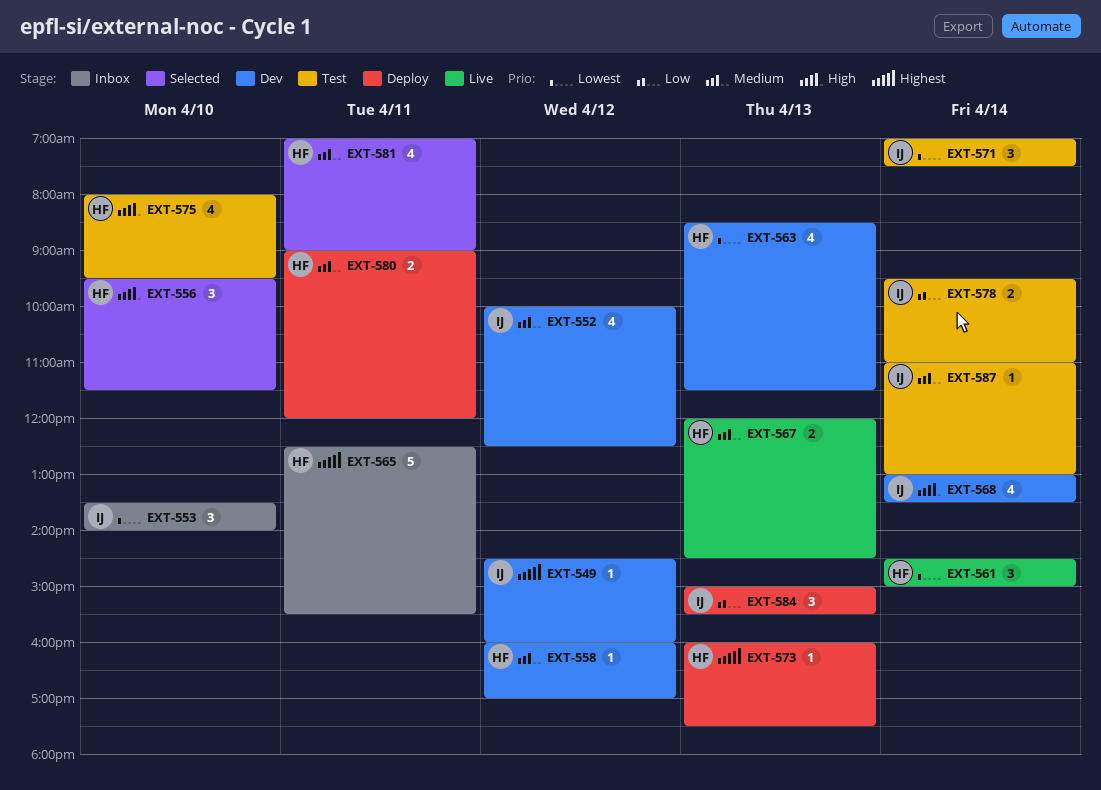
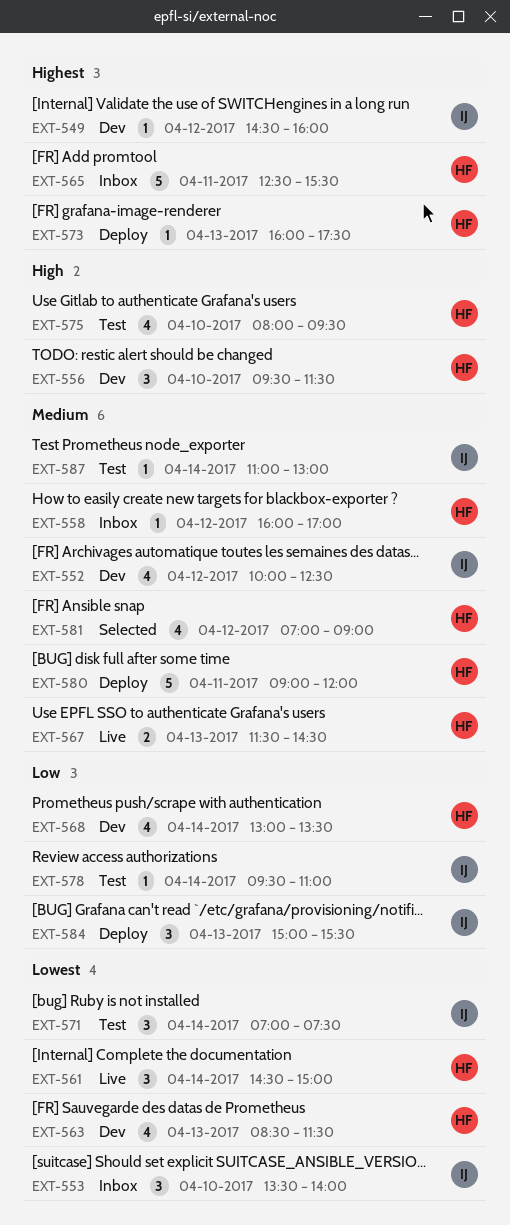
EXT-556, status: Selected -> Dev
EXT-558, status: Dev -> Inbox
EXT-567, begins: 12:00 -> 11:30
EXT-568, owner: IJ -> HF
EXT-568, priority: High -> Low
EXT-578, estimate: 2 -> 1
EXT-580, estimate: 2 -> 5
EXT-581, day: Apr 11 -> Apr 12

